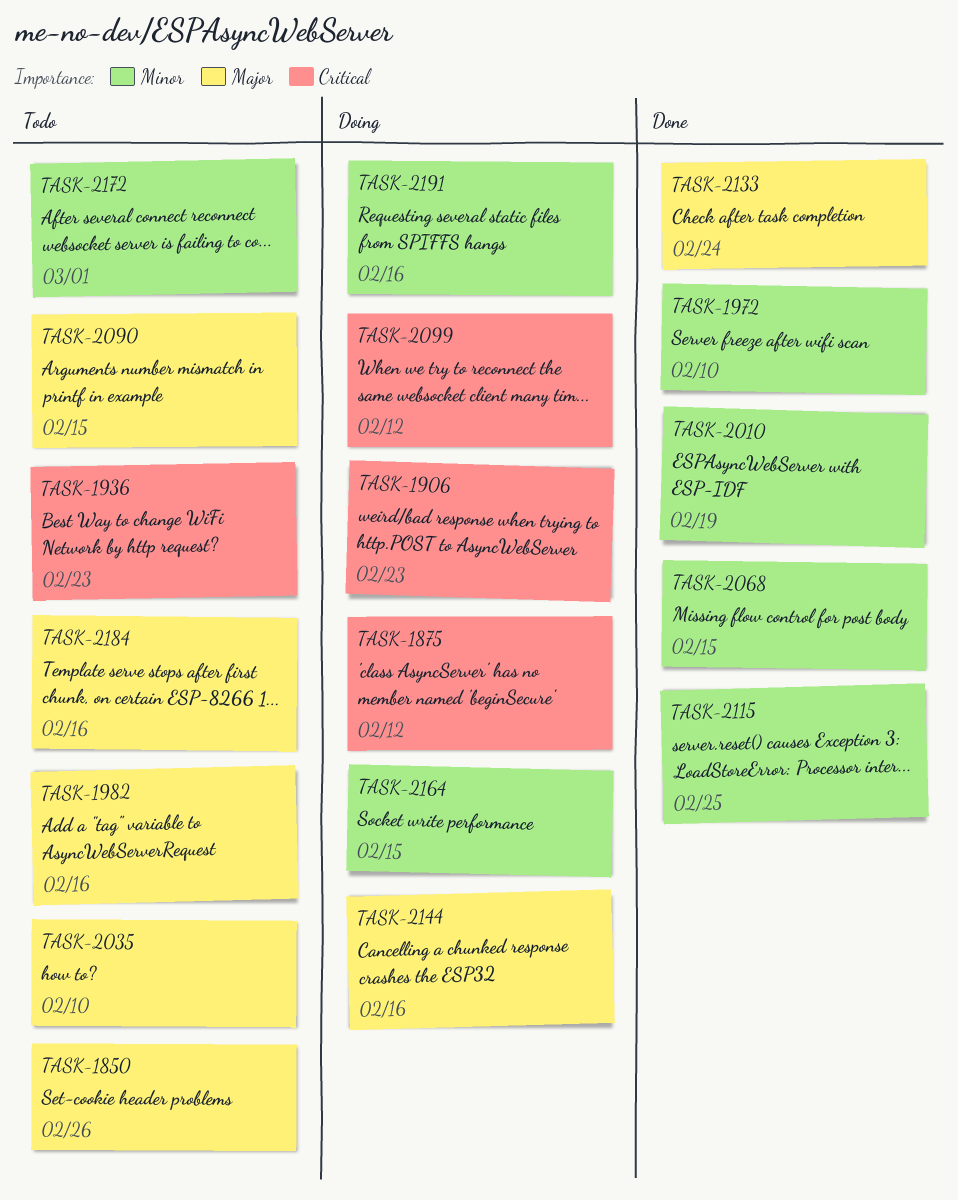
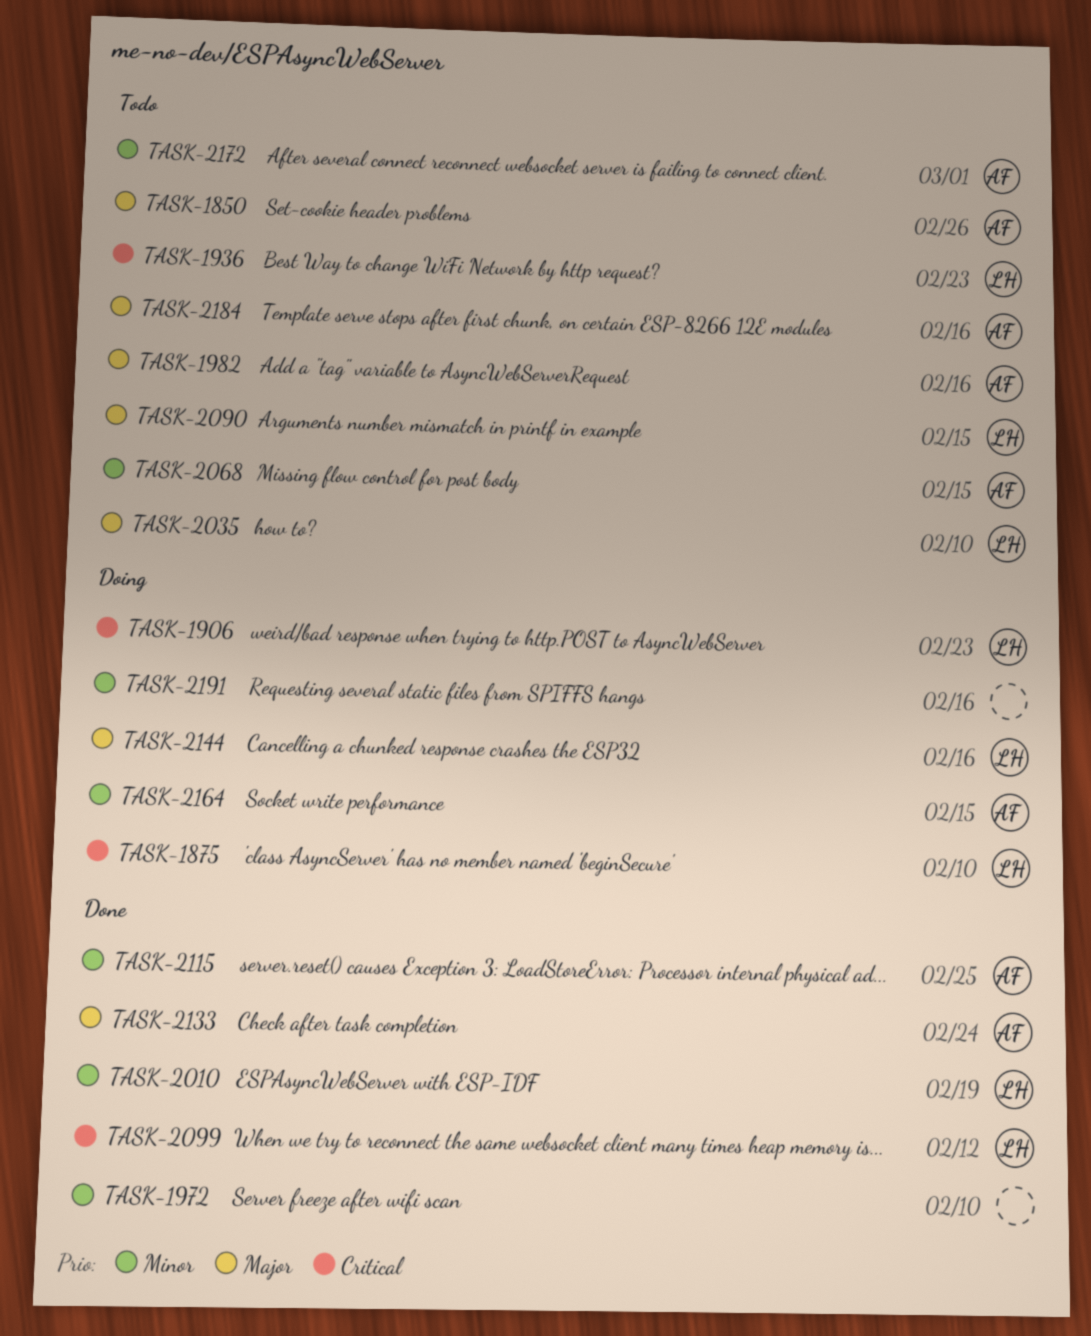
TASK-1875, due: Feb 12 -> Feb 10
TASK-2068, status: Done -> Todo
TASK-2099, status: Doing -> Done

